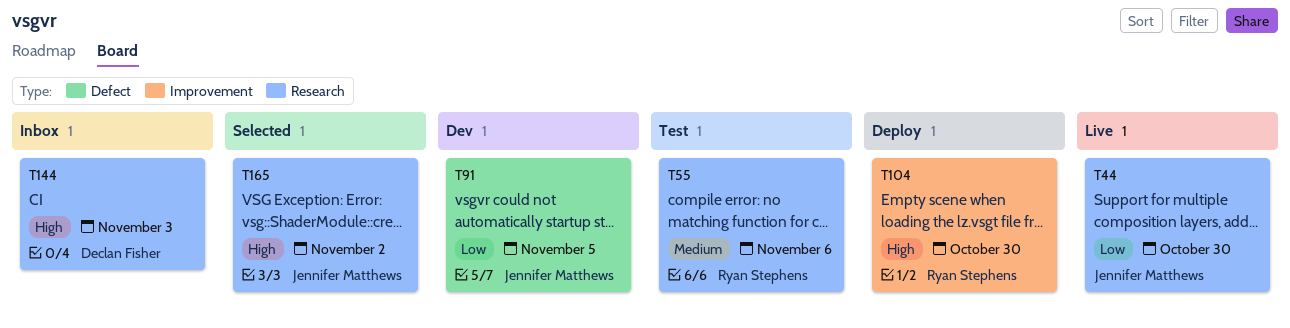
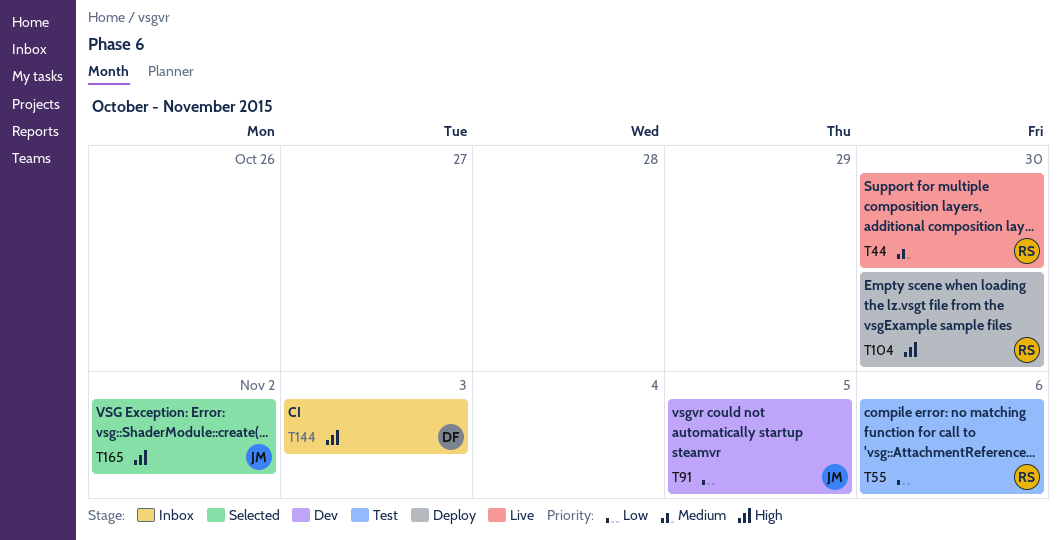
T44, owner: Jennifer Matthews -> Ryan Stephens
T44, priority: Low -> Medium
T55, priority: Medium -> Low

